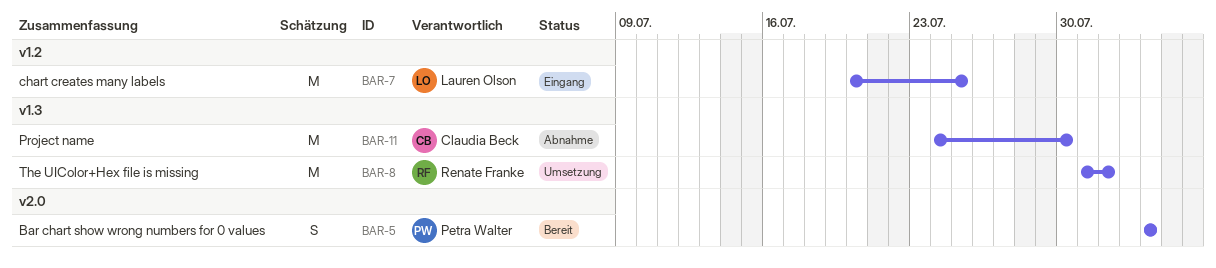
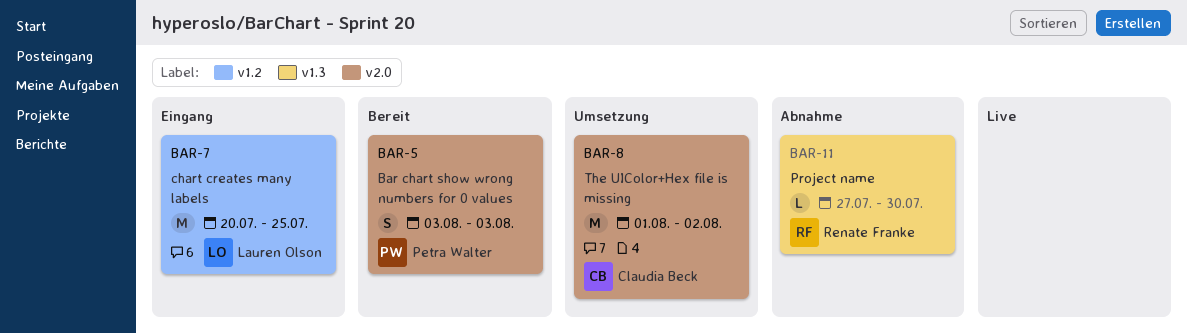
BAR-8, owner: Renate Franke -> Claudia Beck
BAR-8, label: v1.3 -> v2.0
BAR-8, start: Jul 31 -> Aug 1
BAR-8, due: Aug 1 -> Aug 2
BAR-11, owner: Claudia Beck -> Renate Franke
BAR-11, estimate: M -> L
BAR-11, start: Jul 24 -> Jul 27

